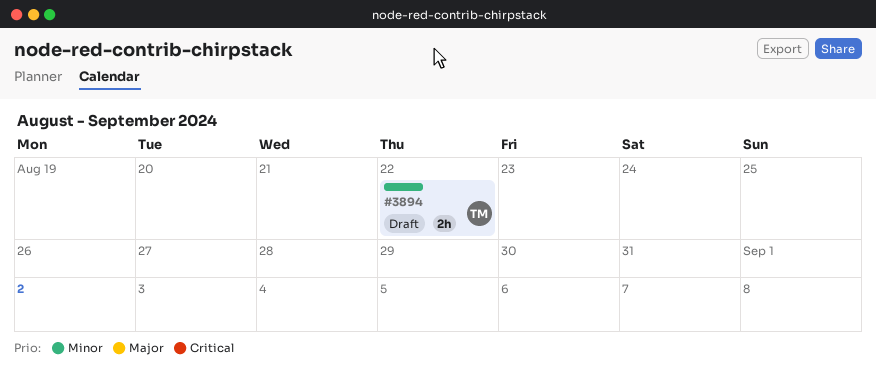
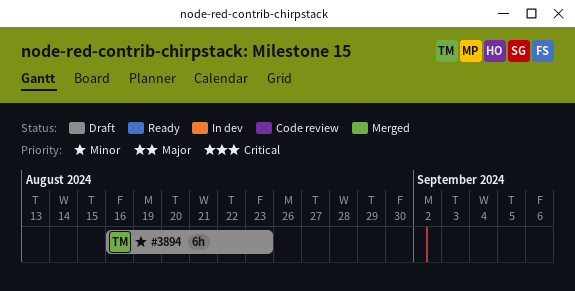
#3894, estimate: 2h -> 6h
#3894, due: Aug 22 -> Aug 23

